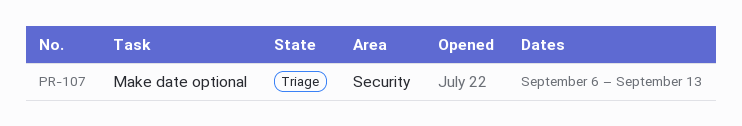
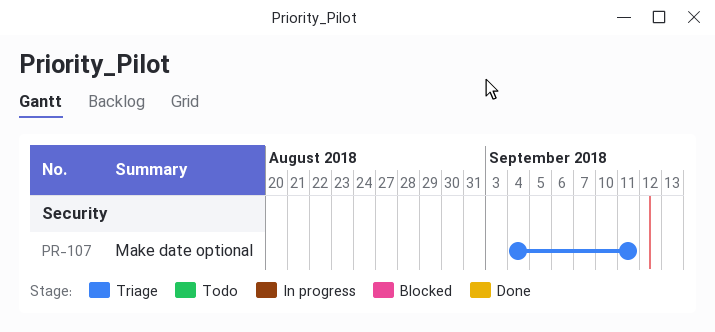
PR-107, start: Sep 6 -> Sep 4
PR-107, due: Sep 13 -> Sep 11

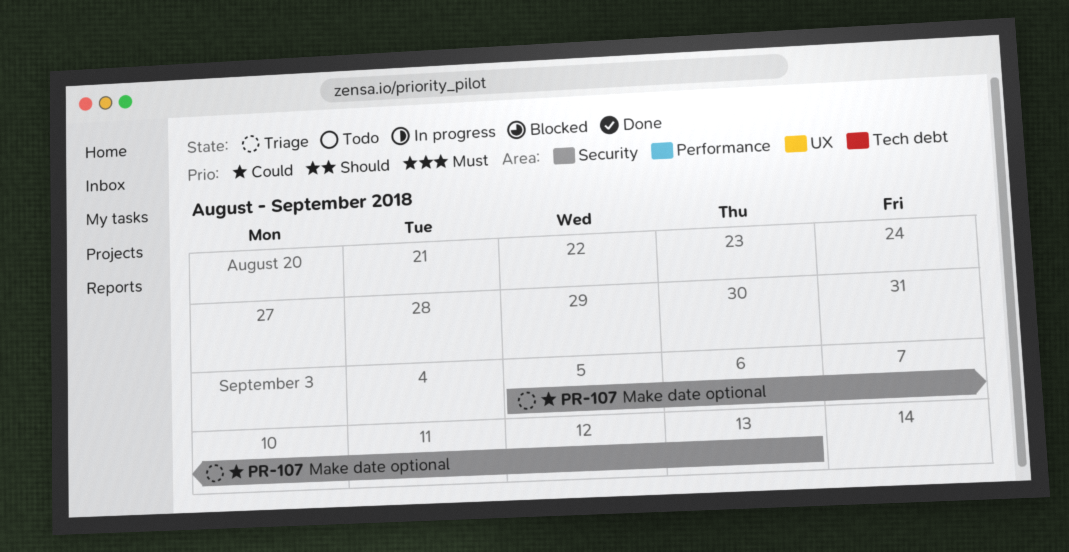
PR-107, start: Sep 4 -> Sep 5
PR-107, due: Sep 11 -> Sep 13

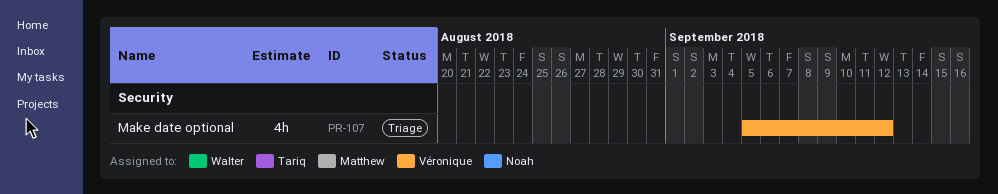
PR-107, due: Sep 13 -> Sep 12

